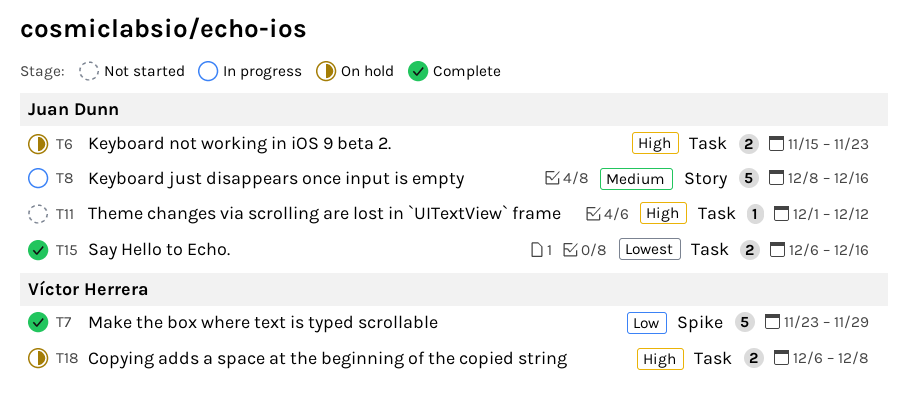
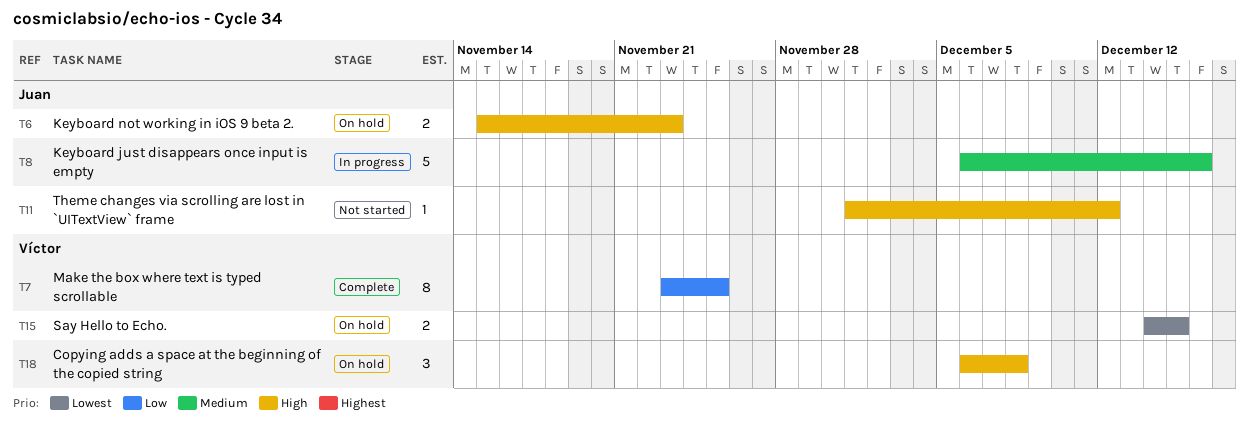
T7, estimate: 5 -> 8
T7, due: Nov 29 -> Nov 25
T8, start: Dec 8 -> Dec 6
T15, status: Complete -> On hold
T15, owner: Juan Dunn -> Víctor Herrera
T15, start: Dec 6 -> Dec 14
T15, due: Dec 16 -> Dec 15
T18, estimate: 2 -> 3

